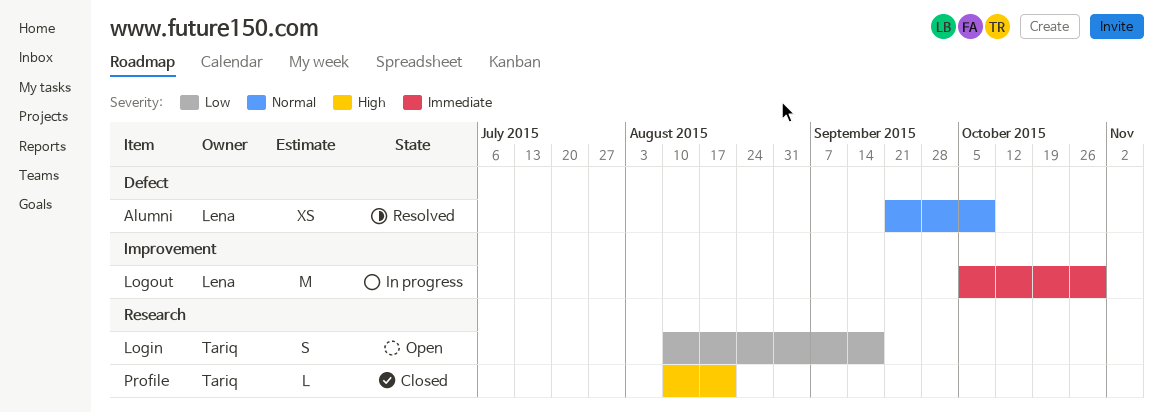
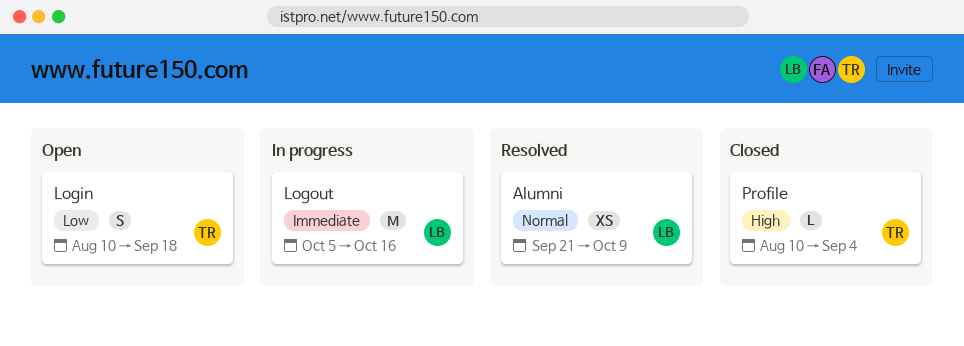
Logout, due: Oct 30 -> Oct 16
Profile, due: Aug 21 -> Sep 4

